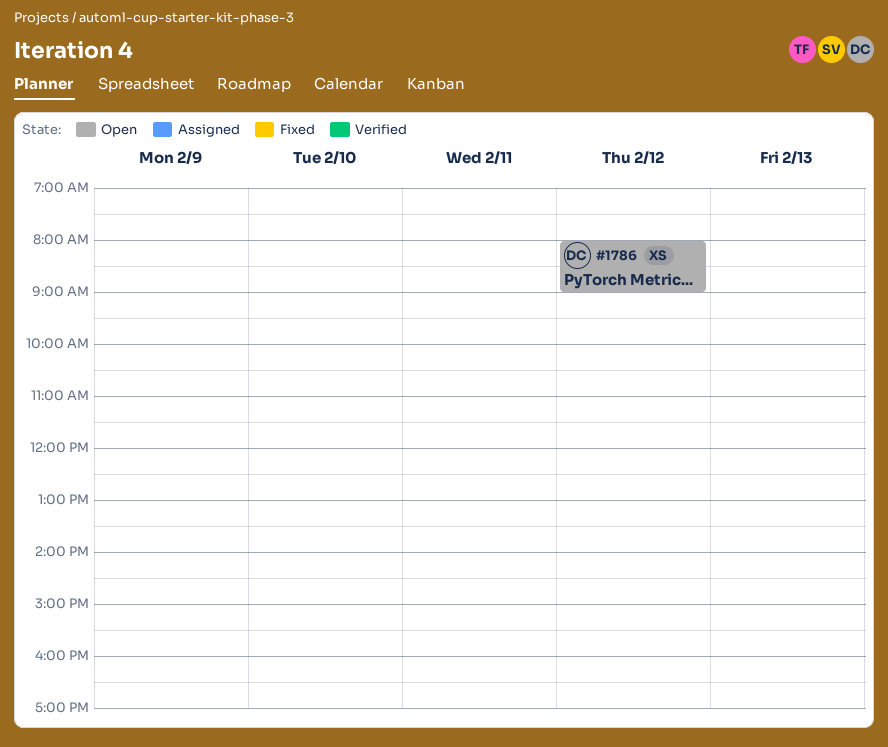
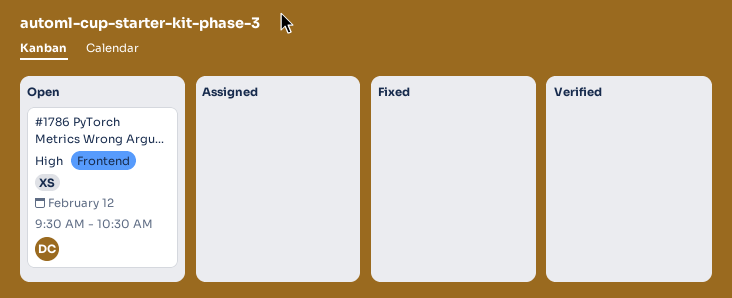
#1786, begins: 08:00 -> 09:30
#1786, ends: 09:00 -> 10:30

